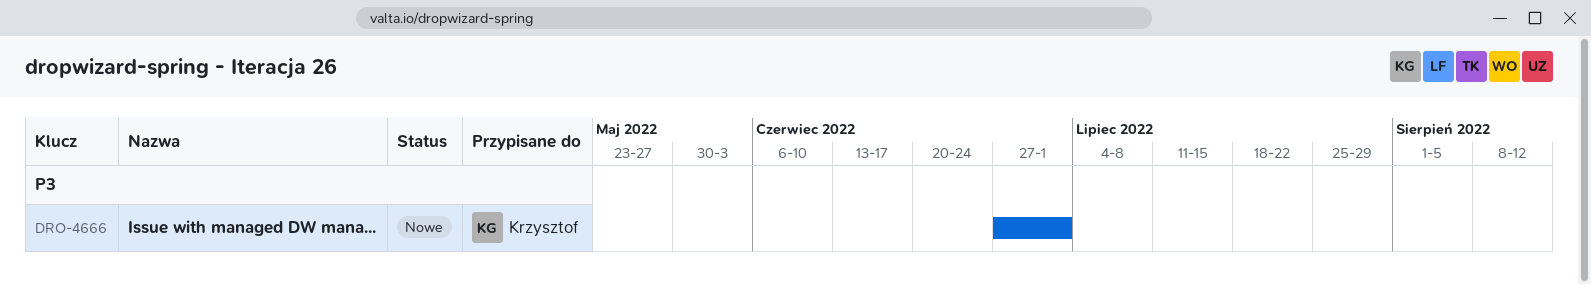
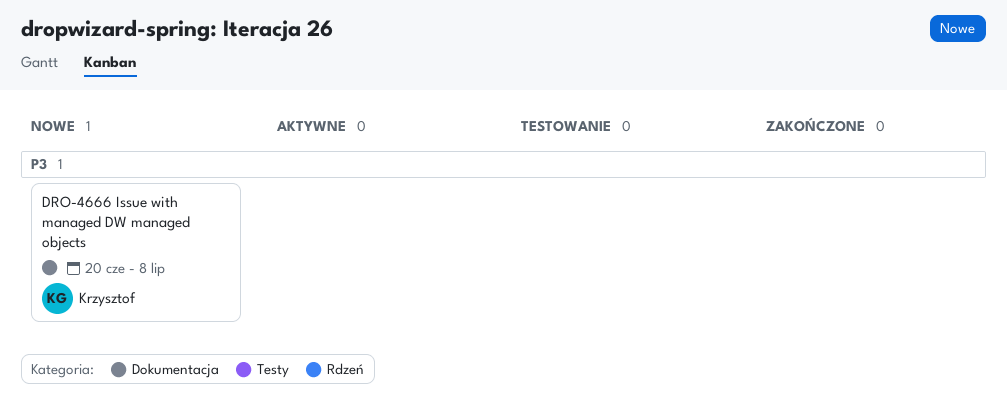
DRO-4666, start: Jun 27 -> Jun 20
DRO-4666, due: Jul 1 -> Jul 8

